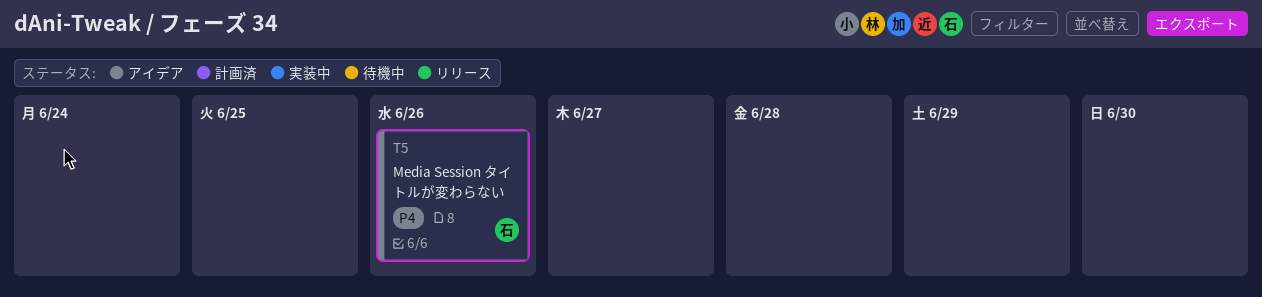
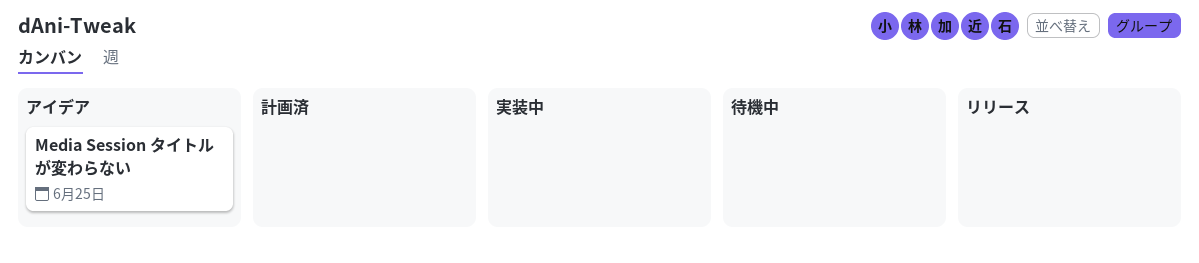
Media Session タイトルが変わらない, due: Jun 26 -> Jun 25

